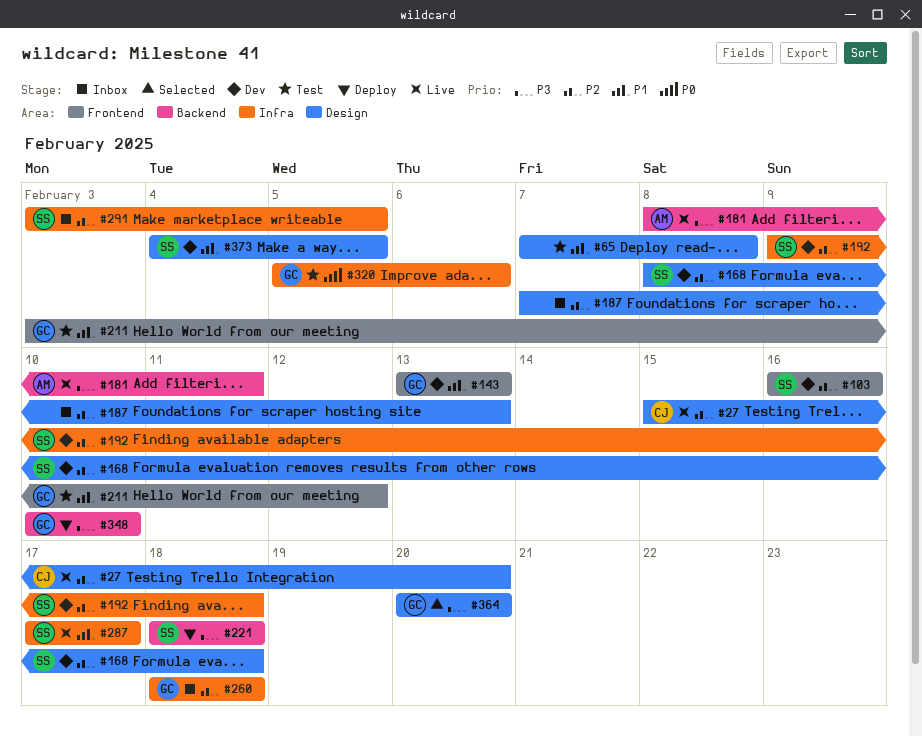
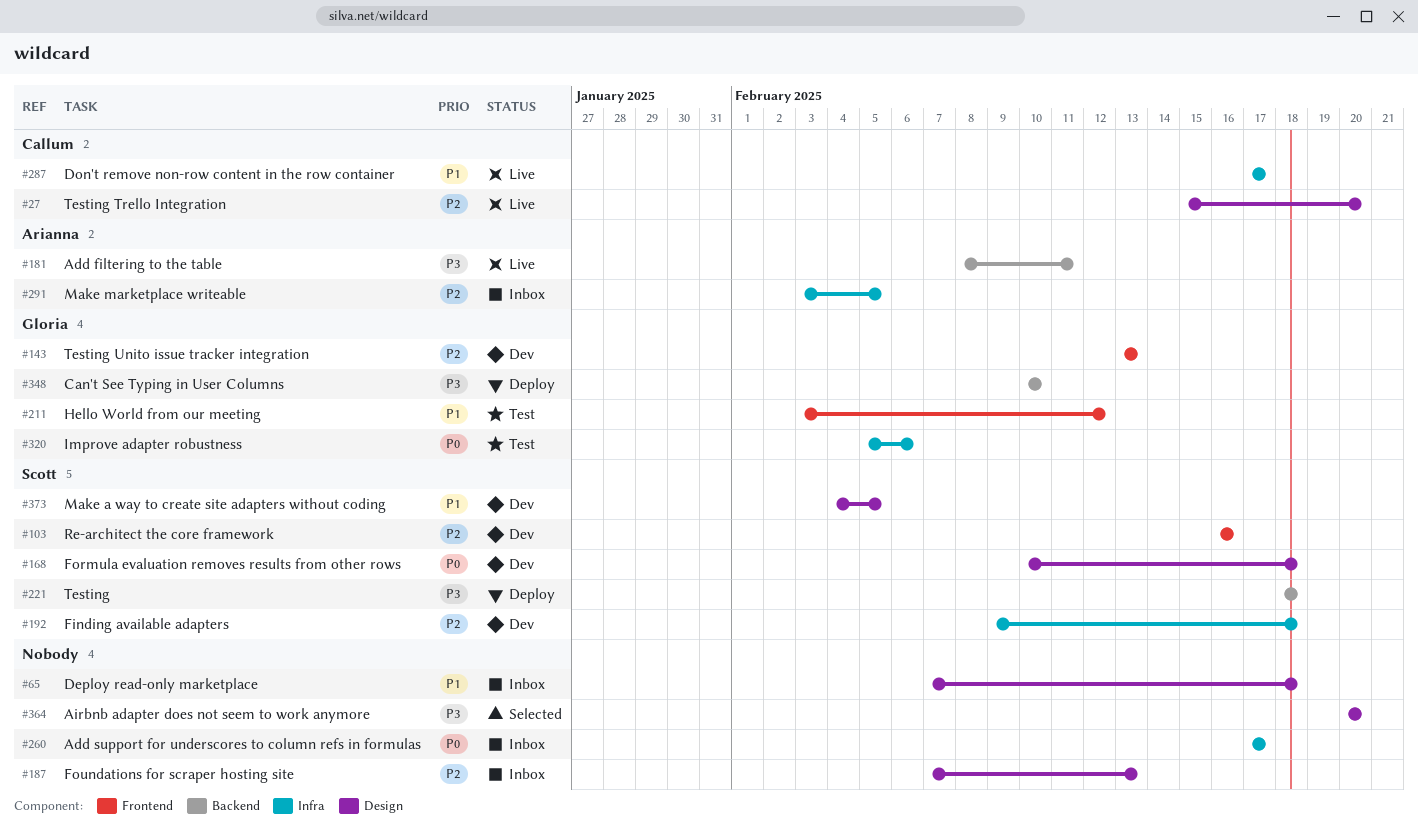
#65, status: Test -> Inbox
#65, due: Feb 8 -> Feb 18
#143, priority: P1 -> P2
#168, priority: P2 -> P0
#168, start: Feb 8 -> Feb 10
#260, owner: Gloria -> none
#260, priority: P2 -> P0
#260, start: Feb 18 -> Feb 17
#260, due: Feb 18 -> Feb 17
#287, owner: Scott -> Callum
#291, owner: Scott -> Arianna
#364, owner: Gloria -> none

